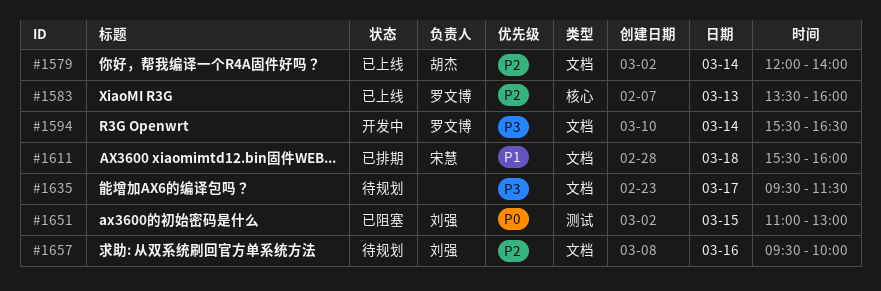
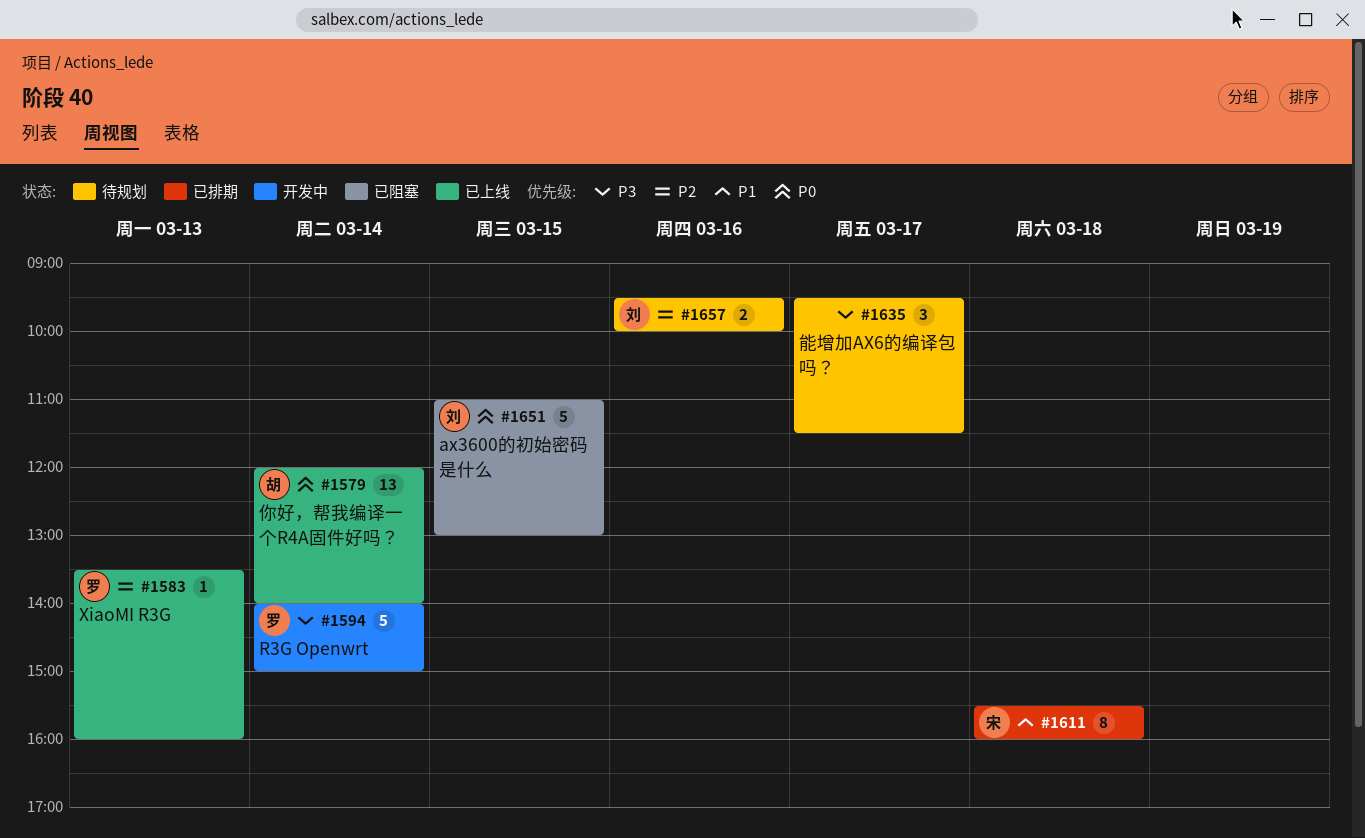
#1579, priority: P2 -> P0
#1594, begins: 15:30 -> 14:00
#1594, ends: 16:30 -> 15:00

